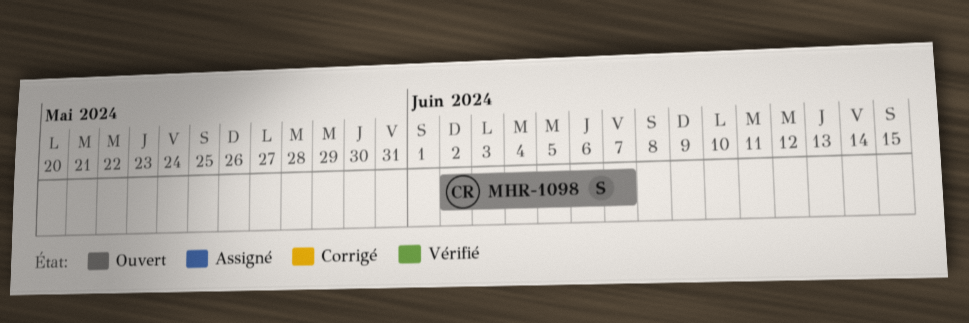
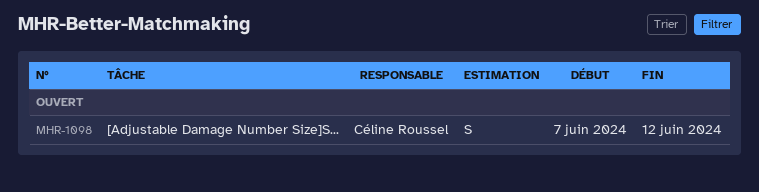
MHR-1098, start: Jun 2 -> Jun 7
MHR-1098, due: Jun 7 -> Jun 12

